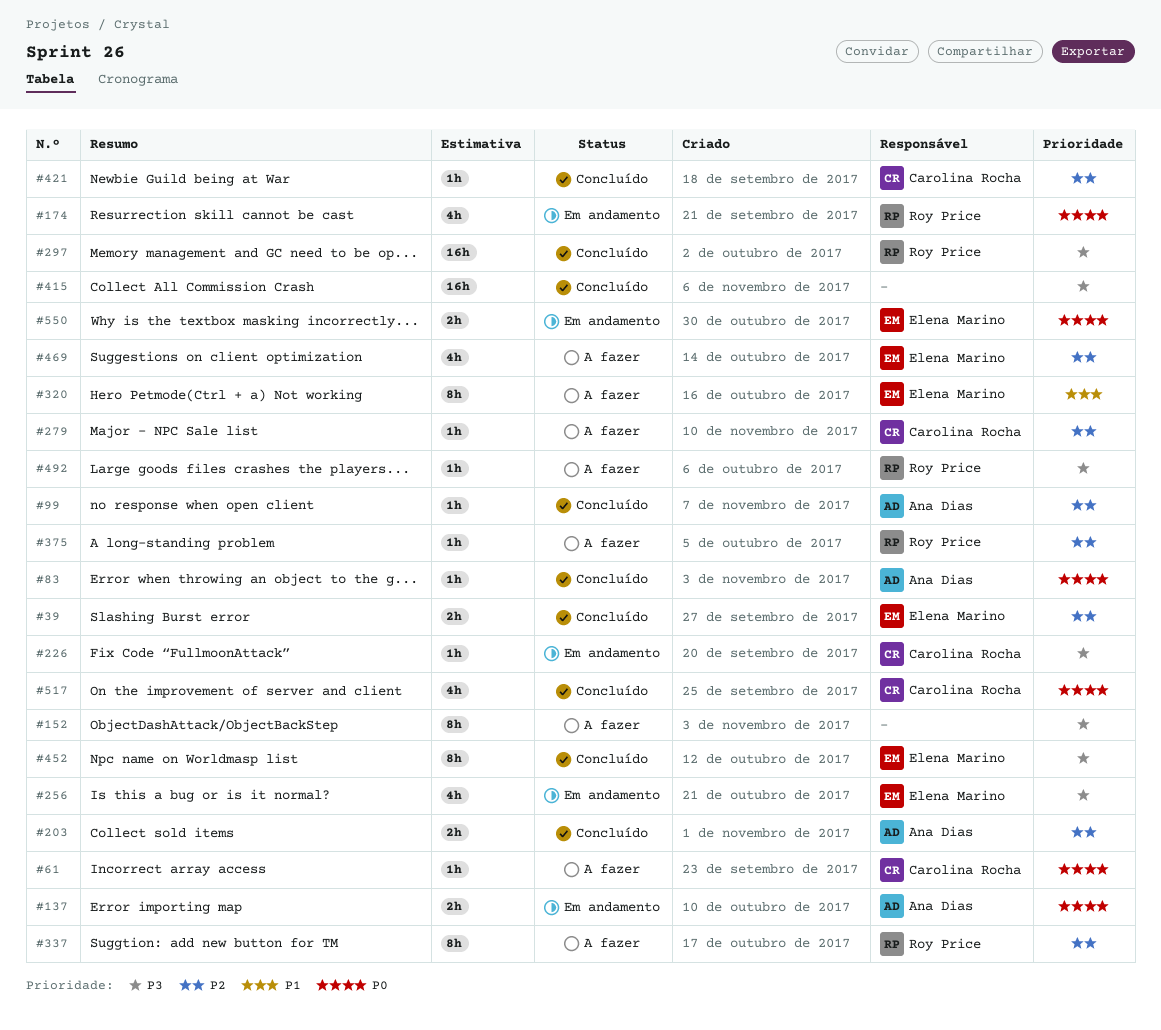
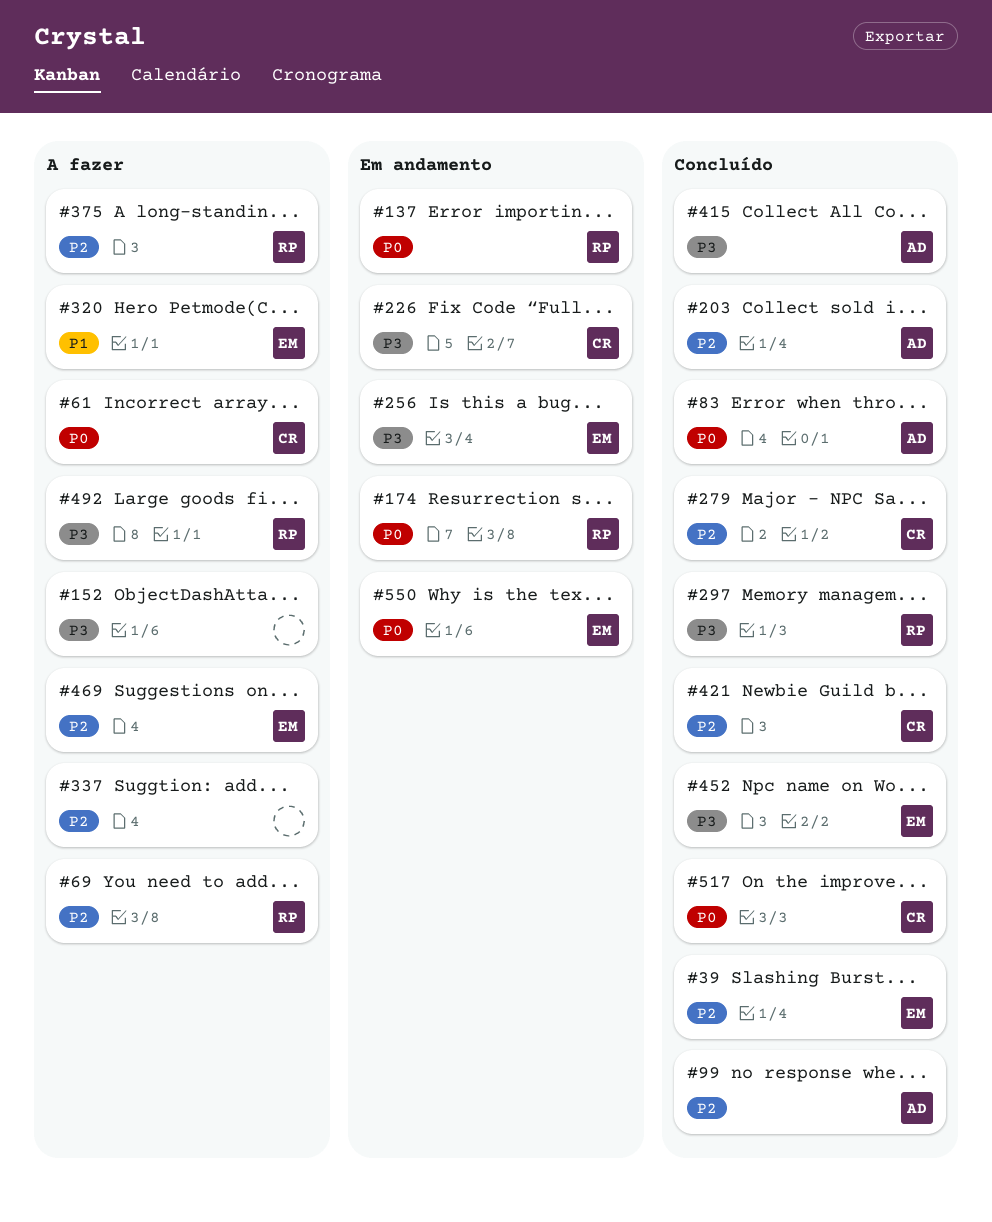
#69: none -> present
#137, owner: Ana Dias -> Roy Price
#279, status: A fazer -> Concluído
#337, owner: Roy Price -> none
#415, owner: none -> Ana Dias

